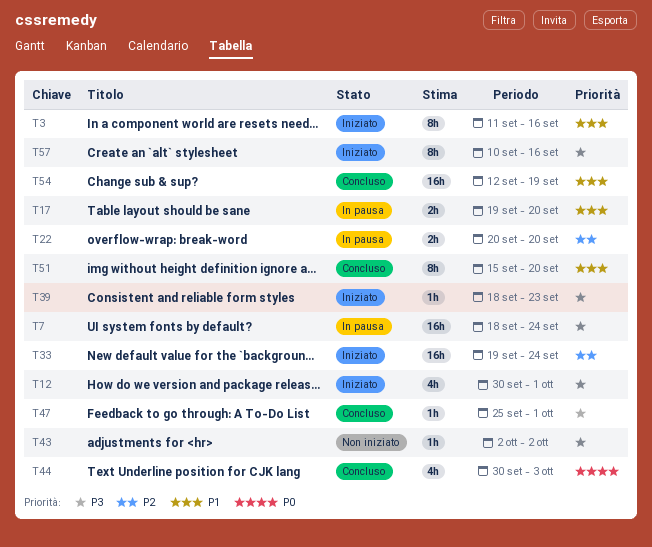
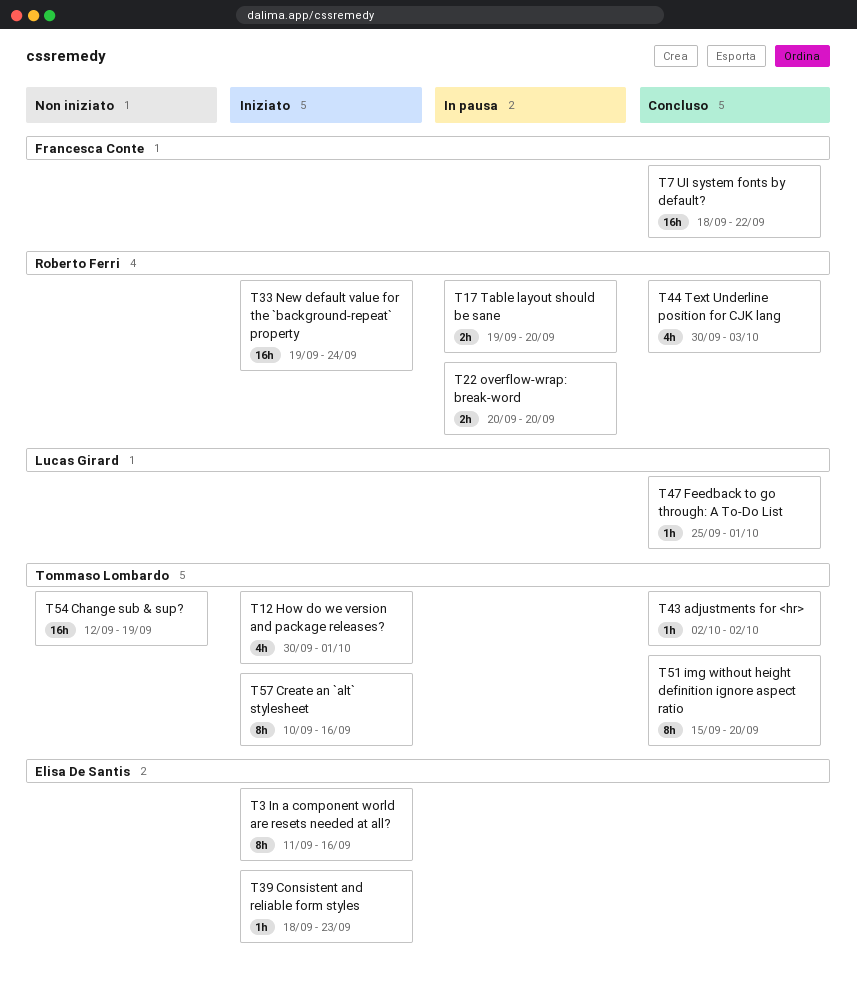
T7, status: In pausa -> Concluso
T7, due: Sep 24 -> Sep 22
T43, status: Non iniziato -> Concluso
T54, status: Concluso -> Non iniziato

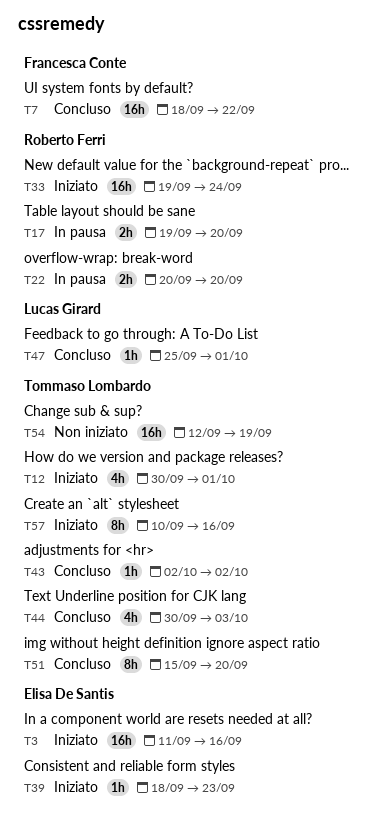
T3, estimate: 8h -> 16h
T44, owner: Roberto Ferri -> Tommaso Lombardo

